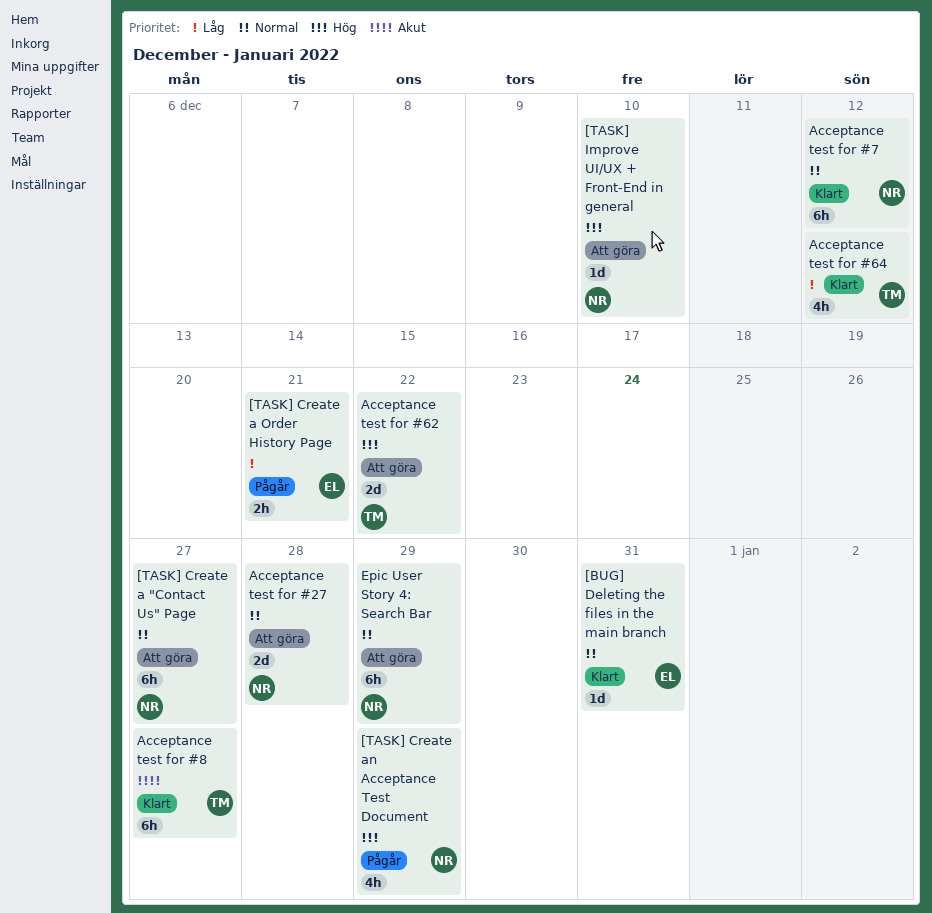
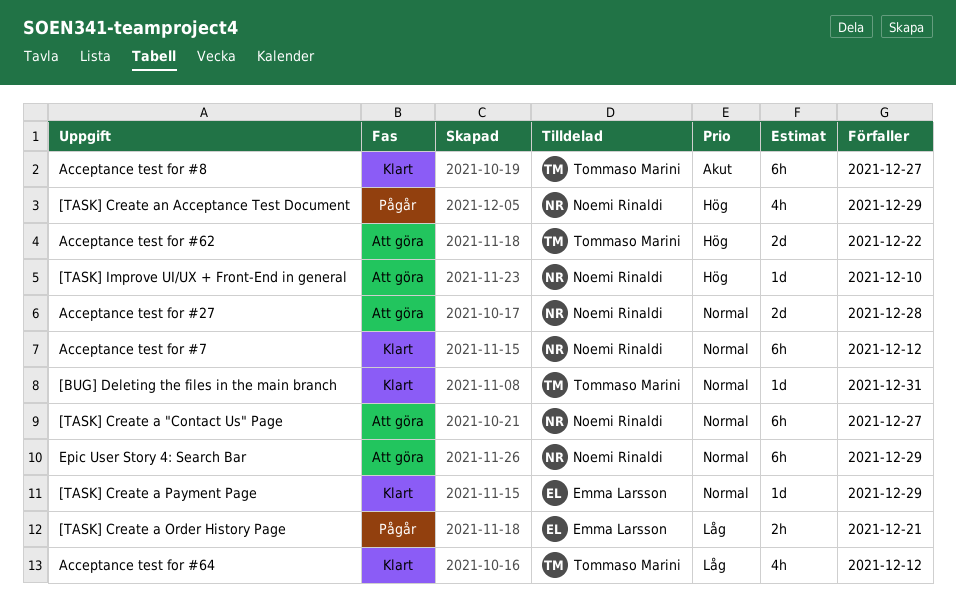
[BUG] Deleting the files in the main branch, owner: Emma Larsson -> Tommaso Marini
[TASK] Create a Payment Page: none -> present

